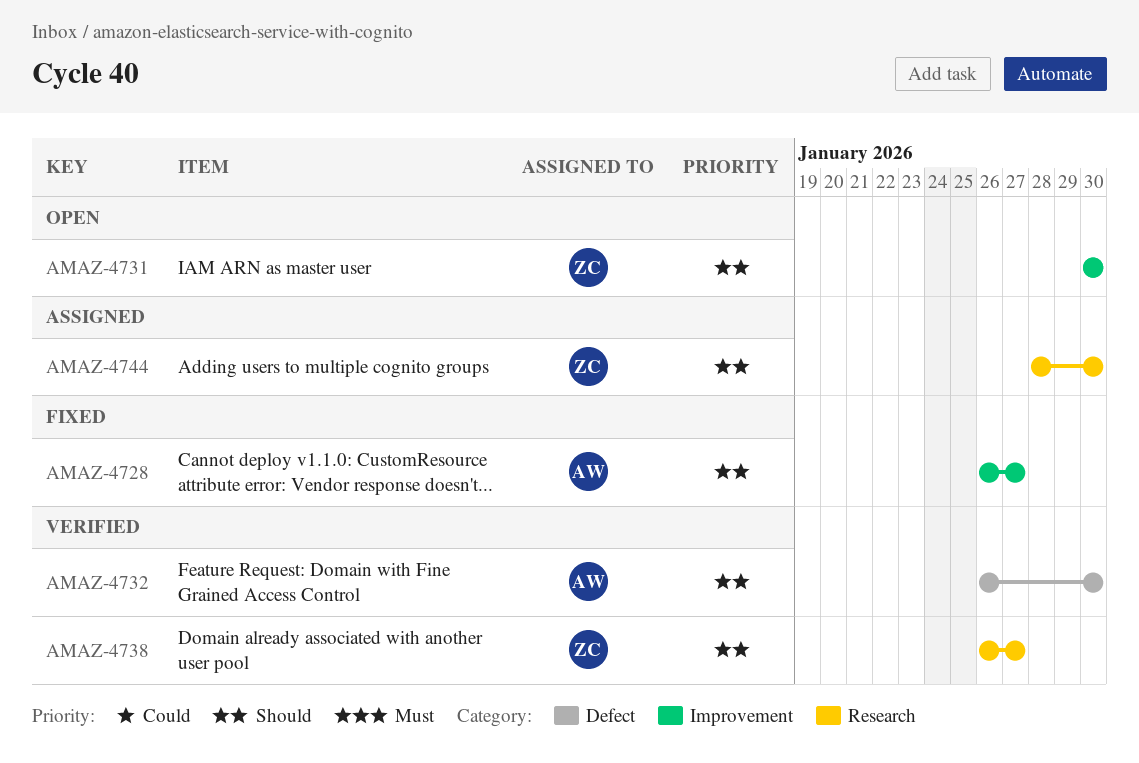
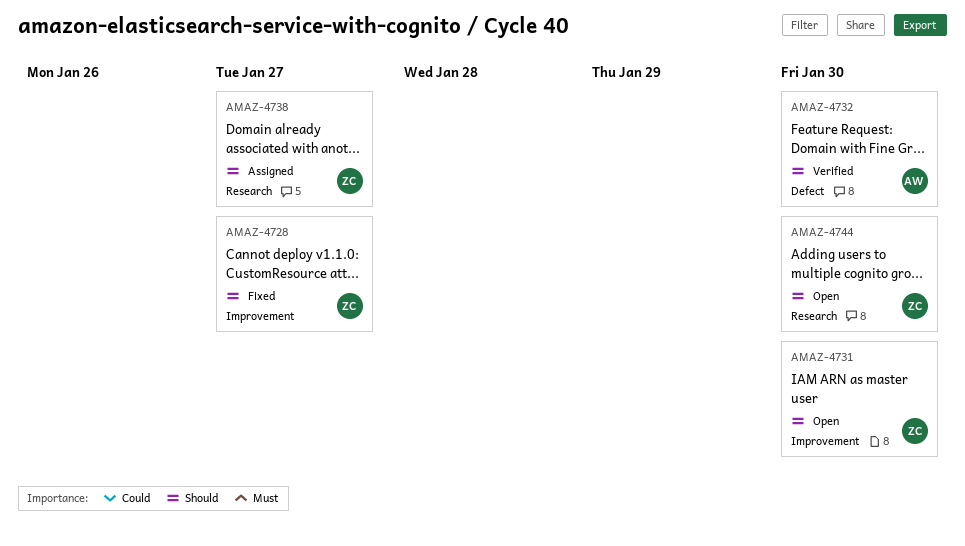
AMAZ-4728, owner: AW -> ZC
AMAZ-4738, status: Verified -> Assigned
AMAZ-4744, status: Assigned -> Open

